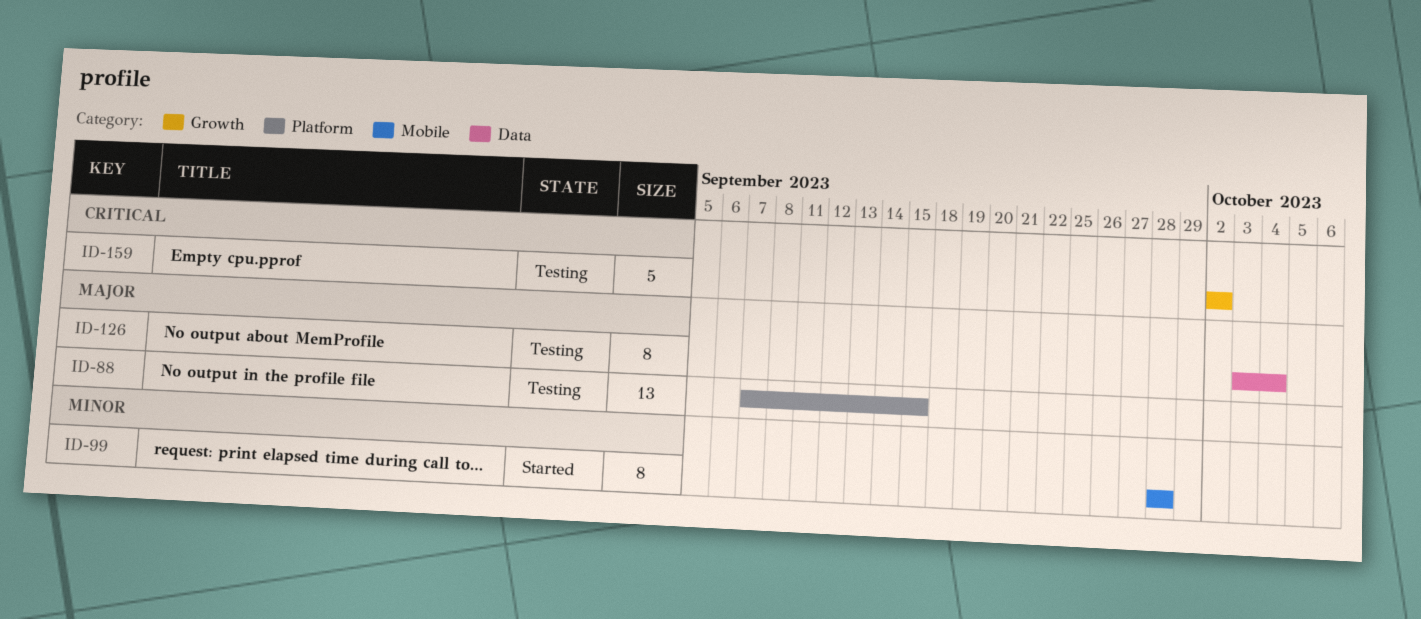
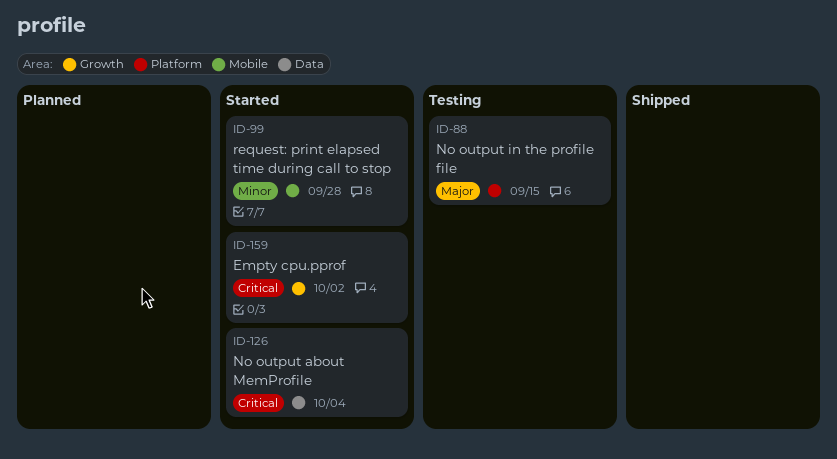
ID-126, status: Testing -> Started
ID-126, priority: Major -> Critical
ID-159, status: Testing -> Started

